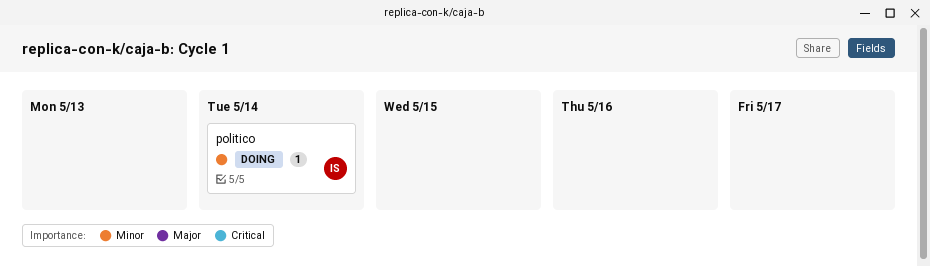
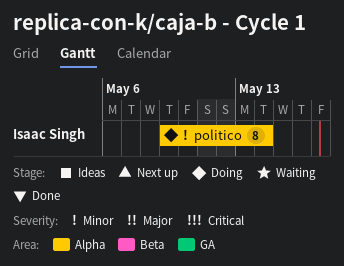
politico, estimate: 1 -> 8

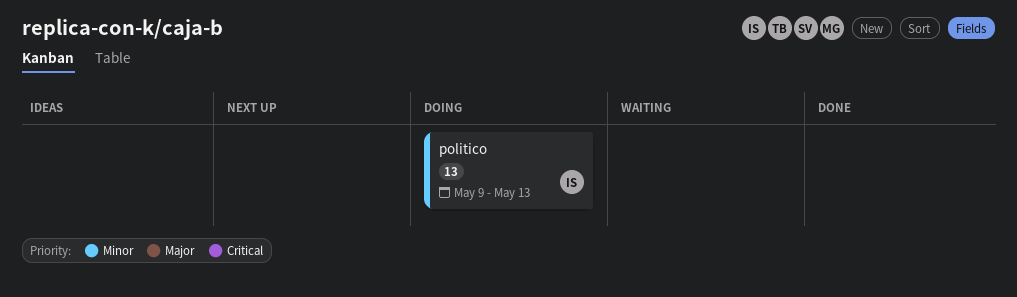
politico, estimate: 8 -> 13
politico, due: May 14 -> May 13

